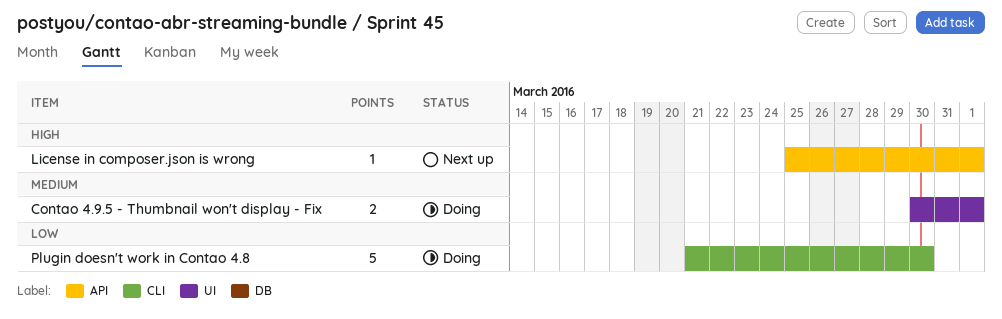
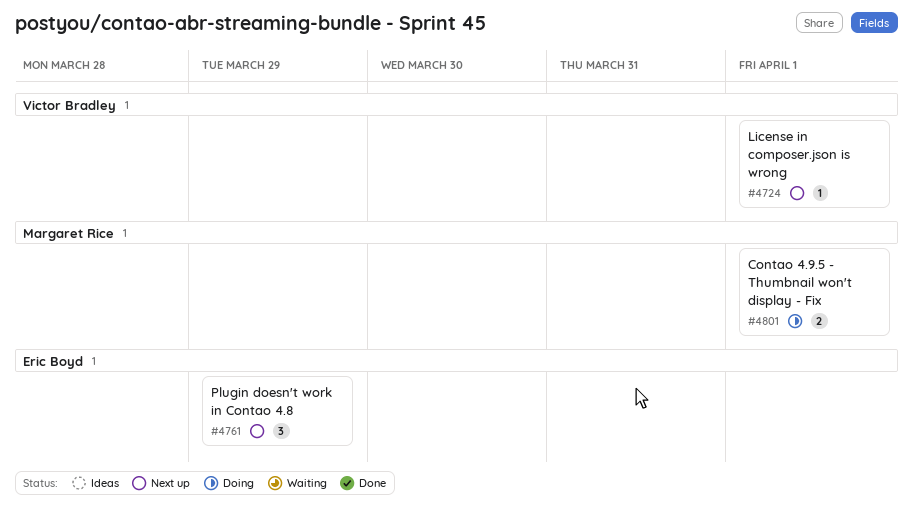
Plugin doesn't work in Contao 4.8, status: Doing -> Next up
Plugin doesn't work in Contao 4.8, estimate: 5 -> 3
Plugin doesn't work in Contao 4.8, due: Mar 30 -> Mar 29

